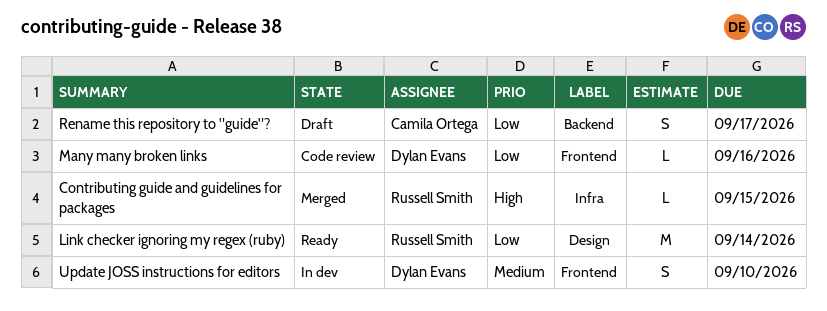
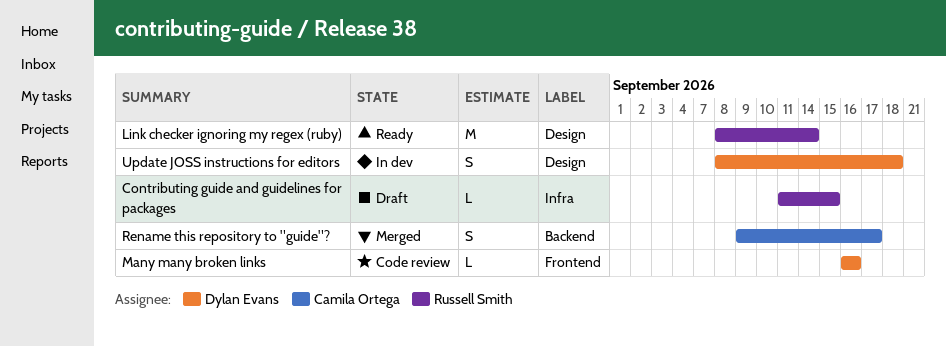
Contributing guide and guidelines for packages, status: Merged -> Draft
Rename this repository to "guide"?, status: Draft -> Merged
Update JOSS instructions for editors, label: Frontend -> Design
Update JOSS instructions for editors, due: Sep 10 -> Sep 18

